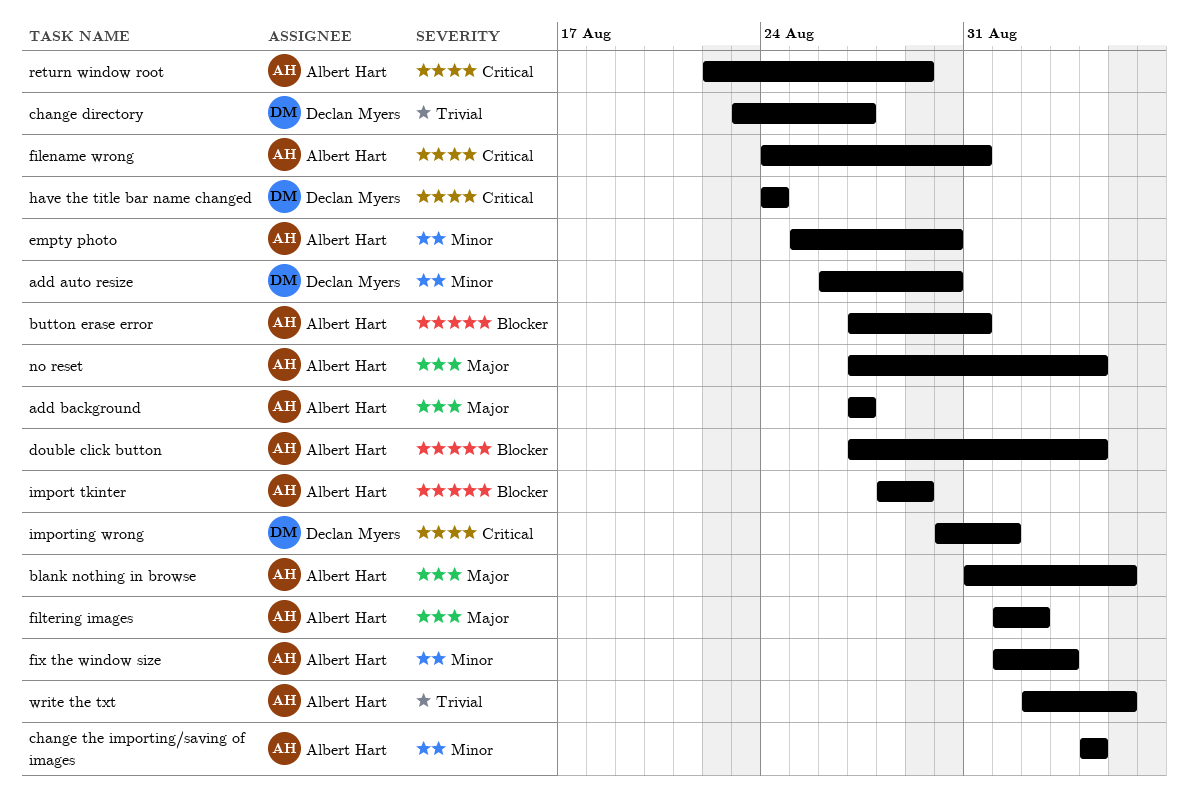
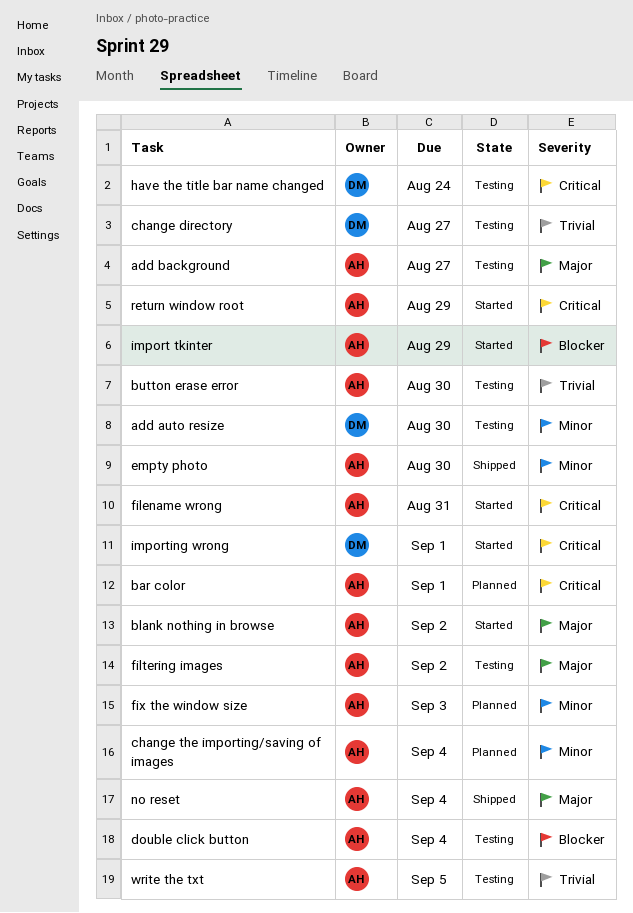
bar color: none -> present
blank nothing in browse, due: Sep 5 -> Sep 2
button erase error, priority: Blocker -> Trivial
button erase error, due: Aug 31 -> Aug 30

